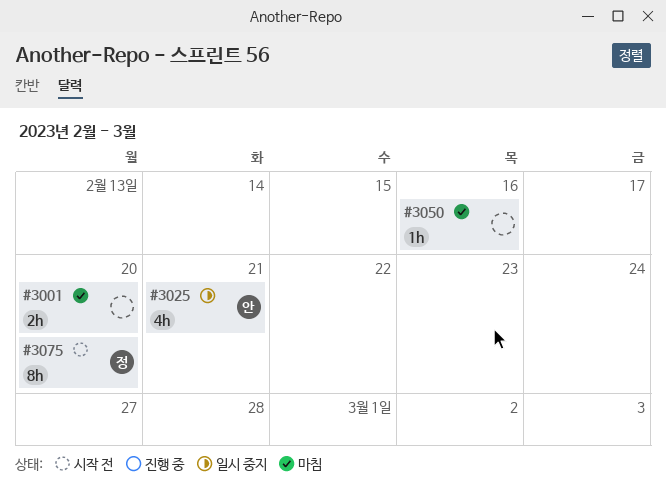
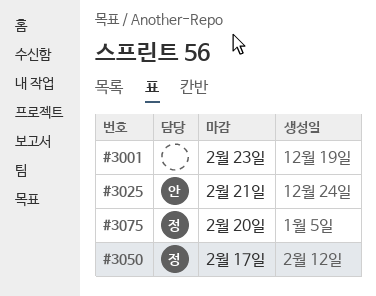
#3001, due: Feb 20 -> Feb 23
#3050, owner: none -> 정
#3050, due: Feb 16 -> Feb 17

